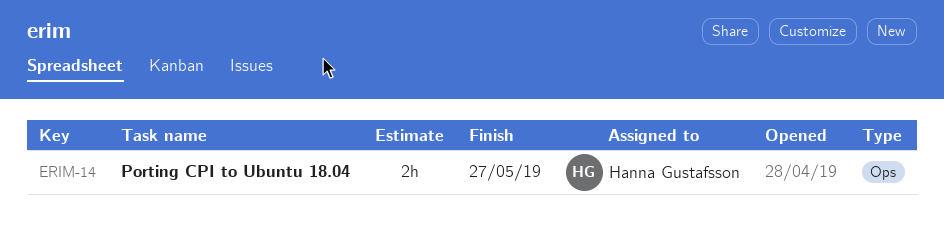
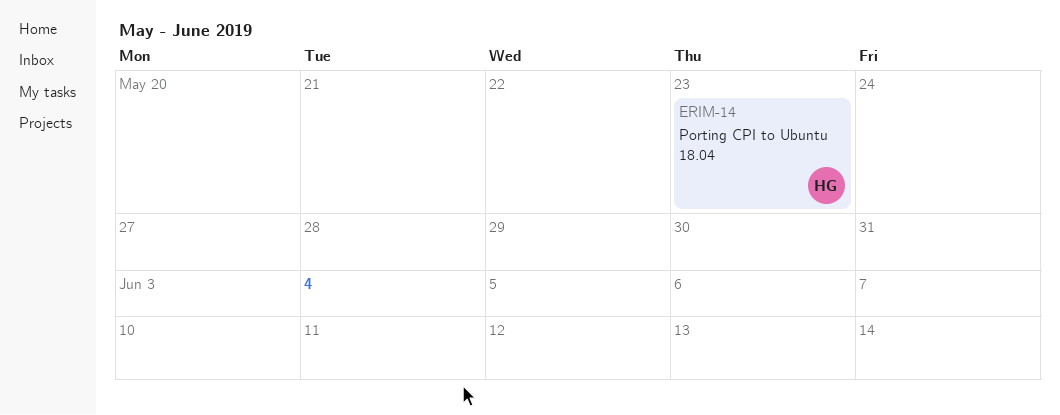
ERIM-14, due: May 27 -> May 23

